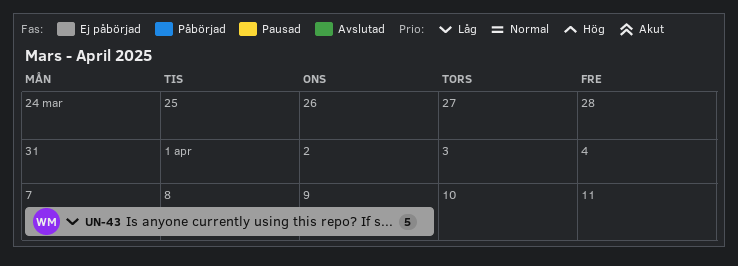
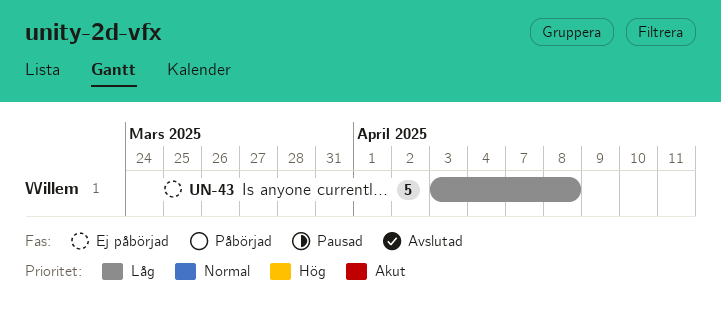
UN-43, start: Apr 7 -> Apr 3
UN-43, due: Apr 9 -> Apr 8

